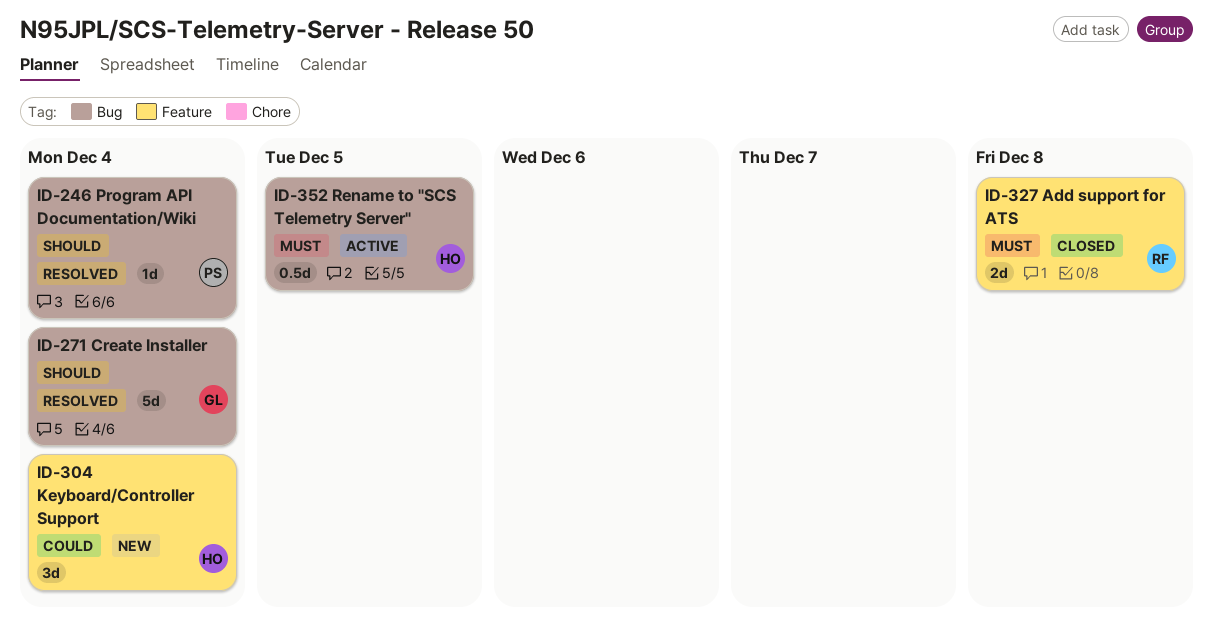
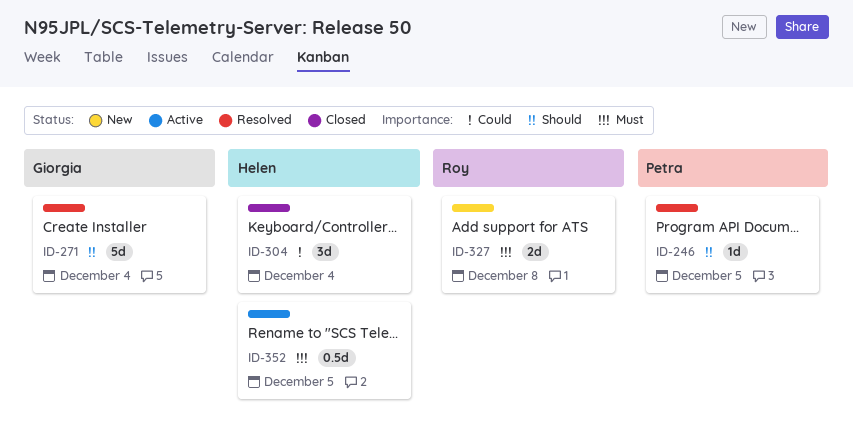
ID-246, due: Dec 4 -> Dec 5
ID-304, status: New -> Closed
ID-327, status: Closed -> New

